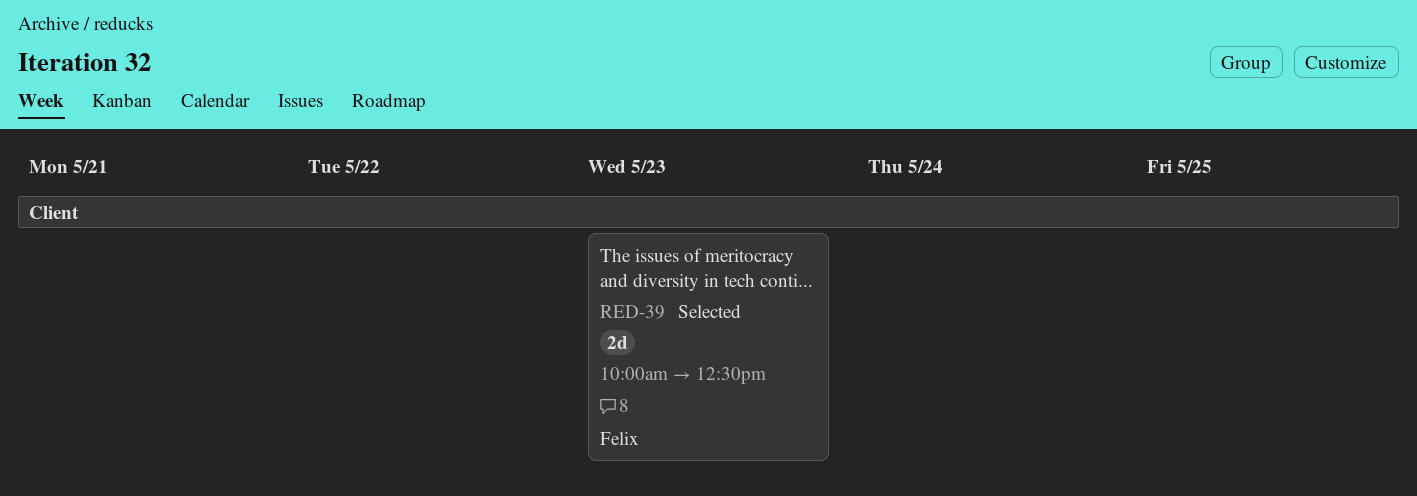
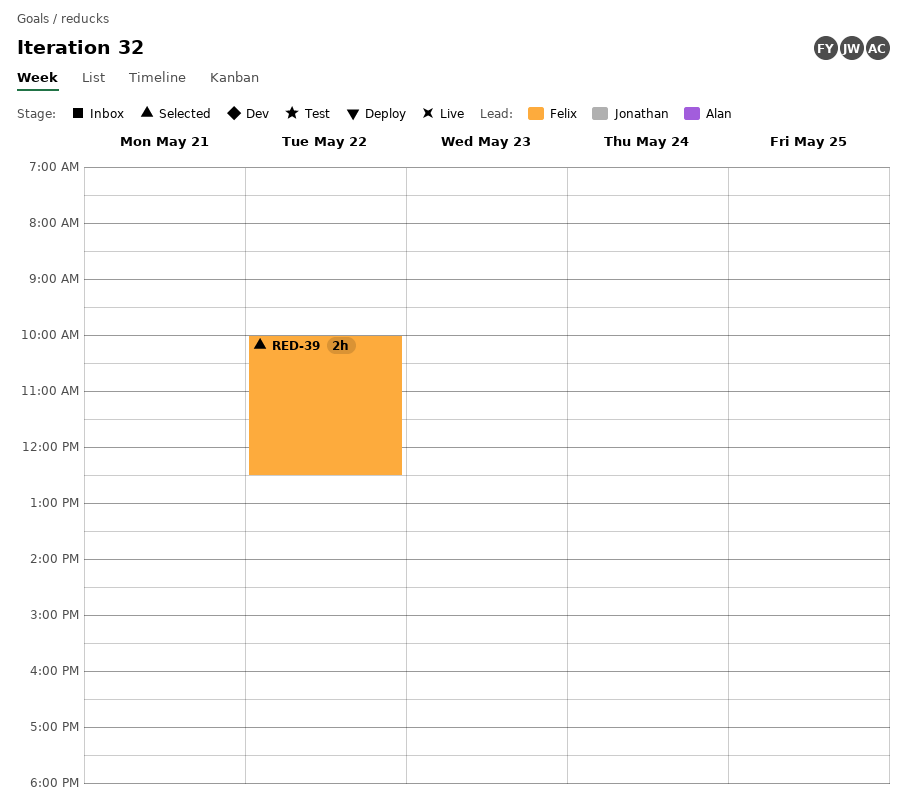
RED-39, estimate: 2d -> 2h
RED-39, day: May 23 -> May 22

